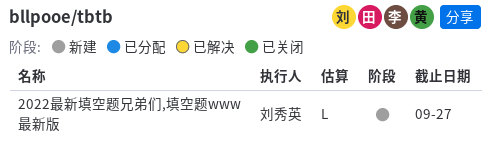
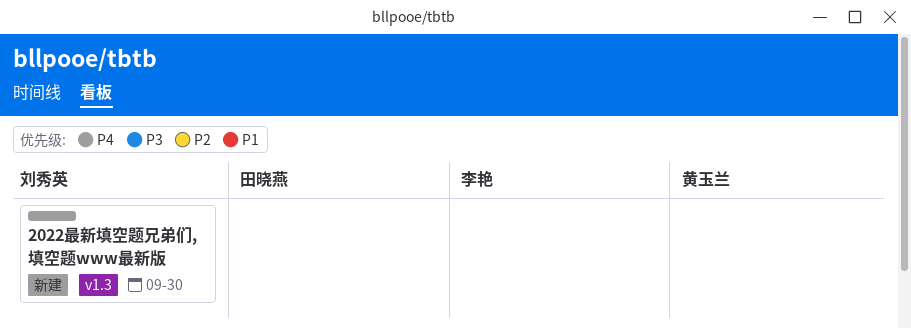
2022最新填空题兄弟们,填空题www最新版, due: Sep 27 -> Sep 30

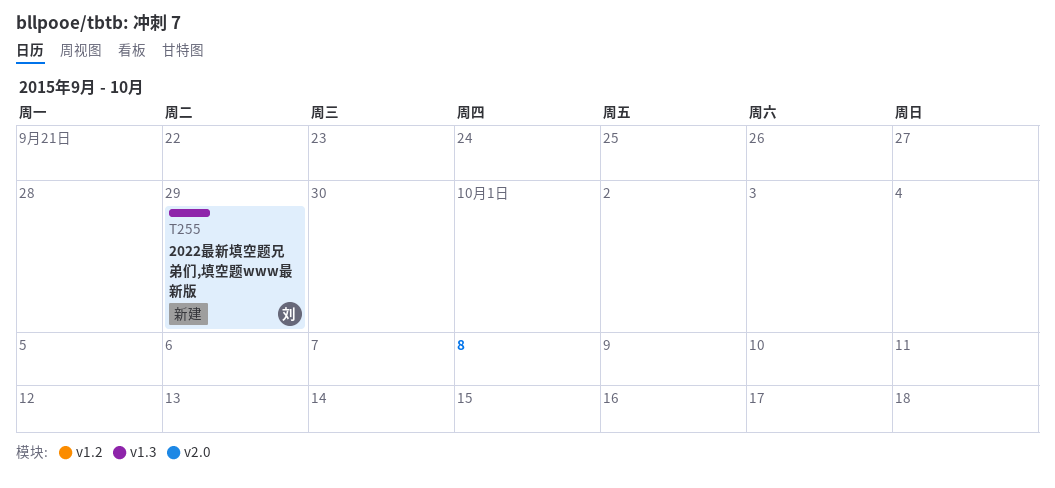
2022最新填空题兄弟们,填空题www最新版, due: Sep 30 -> Sep 29

